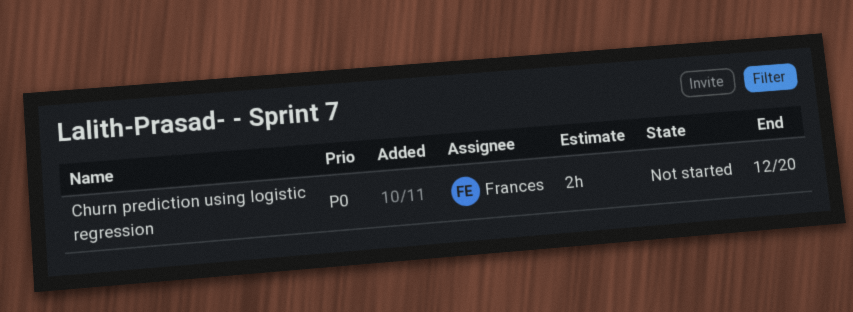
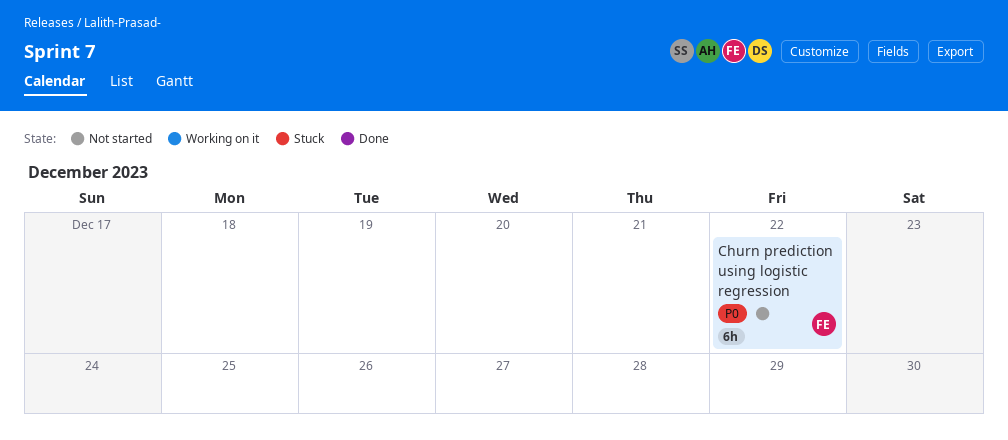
Churn prediction using logistic regression, estimate: 2h -> 6h
Churn prediction using logistic regression, due: Dec 20 -> Dec 22

